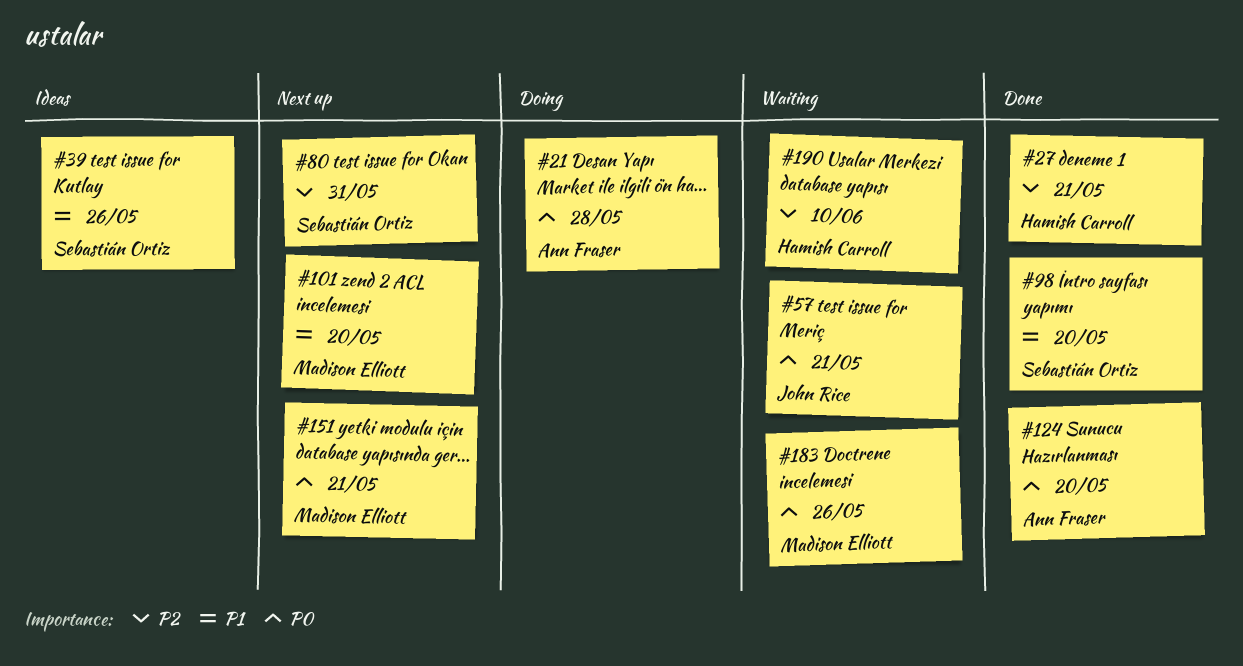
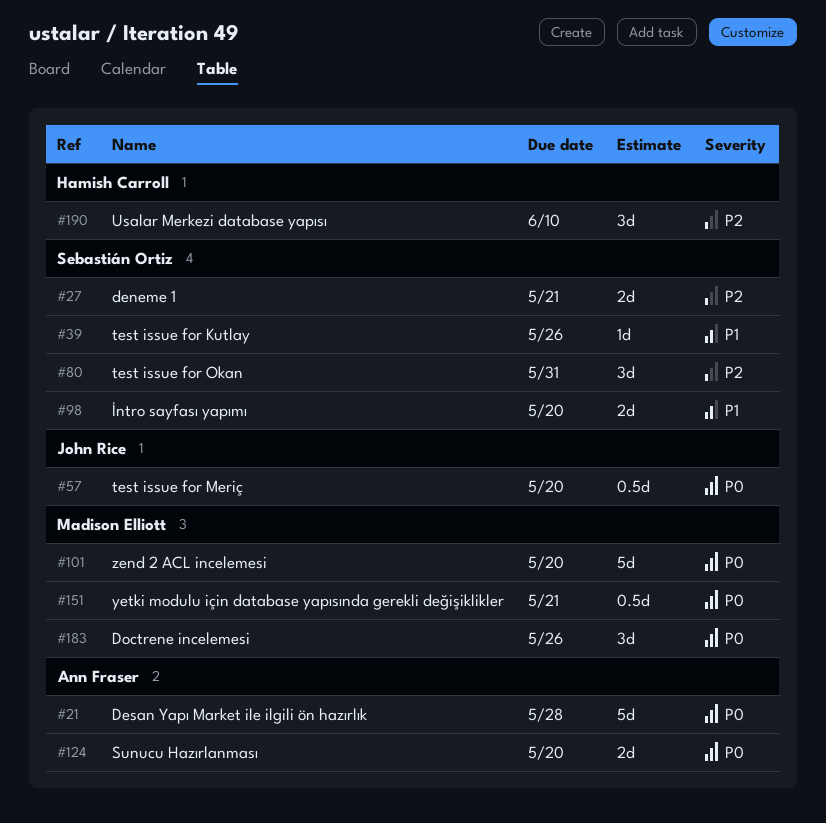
#27, owner: Hamish Carroll -> Sebastián Ortiz
#57, due: May 21 -> May 20
#101, priority: P1 -> P0

